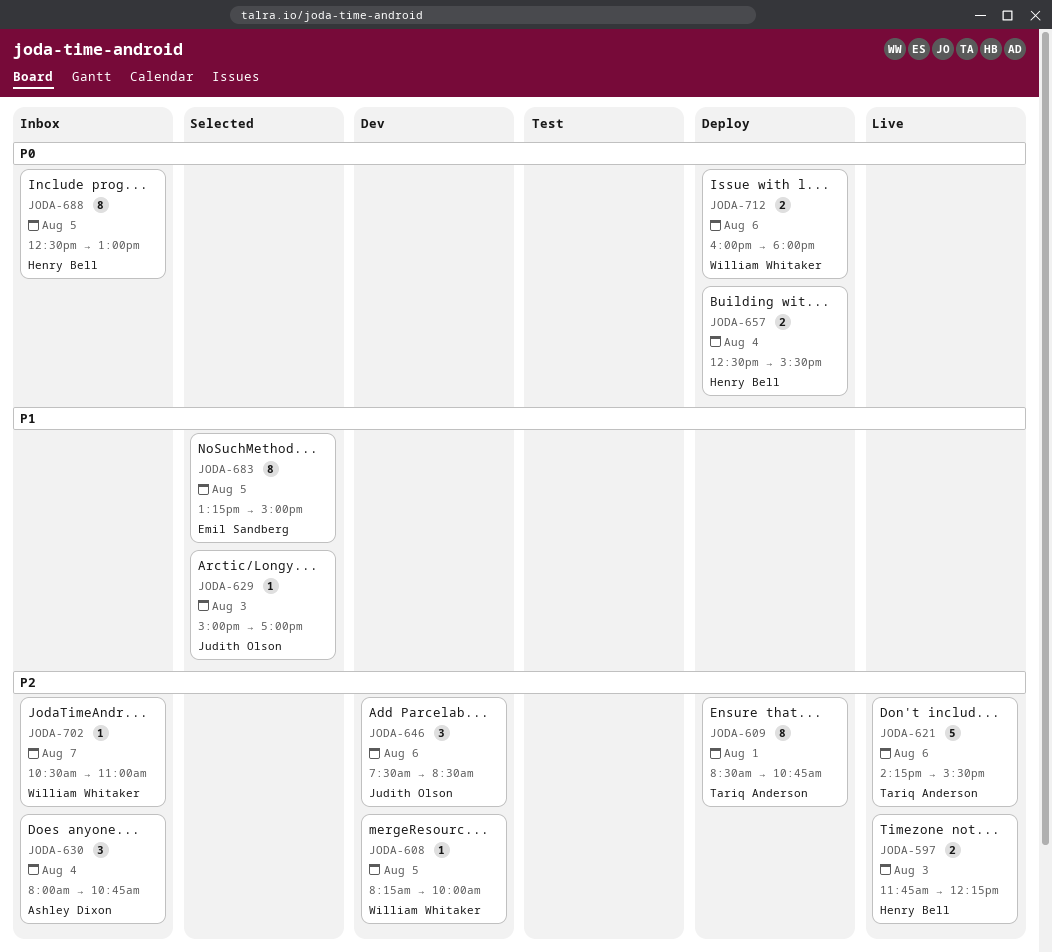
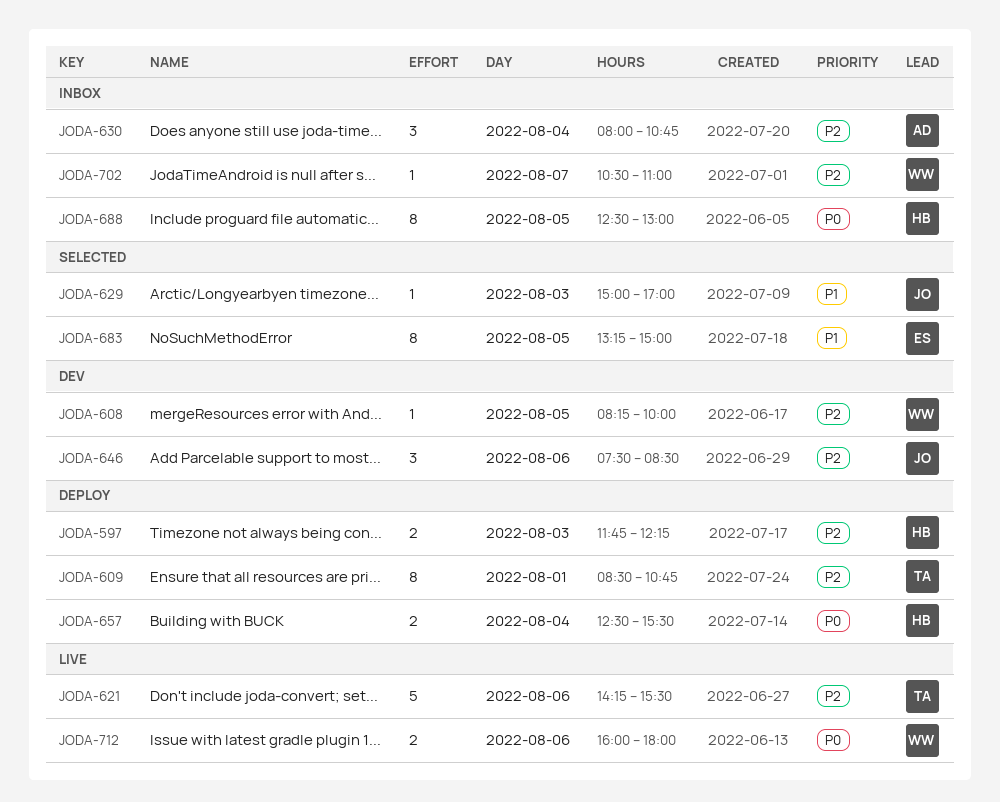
JODA-597, status: Live -> Deploy
JODA-712, status: Deploy -> Live

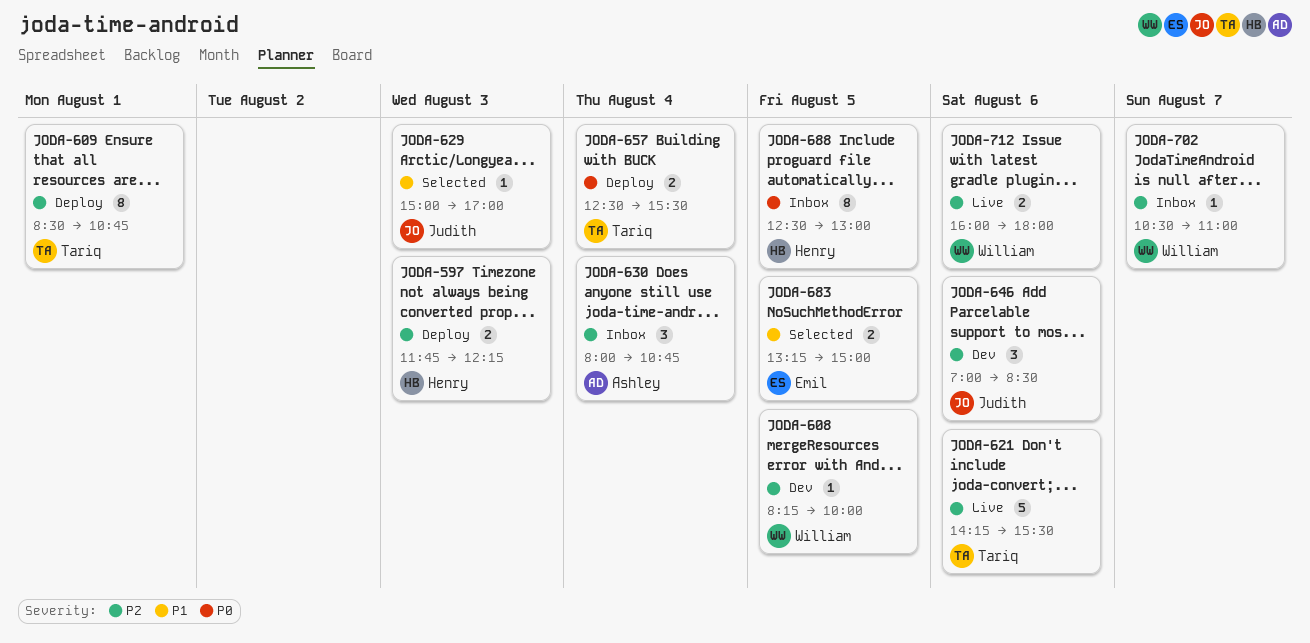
JODA-646, begins: 07:30 -> 07:00
JODA-657, owner: Henry -> Tariq
JODA-683, estimate: 8 -> 2
JODA-712, priority: P0 -> P2

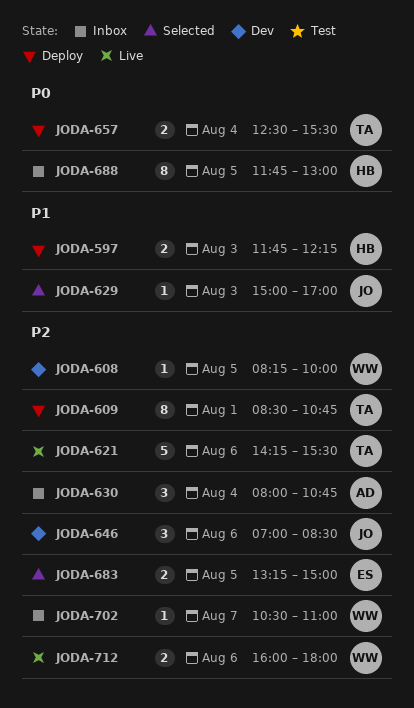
JODA-597, priority: P2 -> P1
JODA-683, priority: P1 -> P2
JODA-688, begins: 12:30 -> 11:45

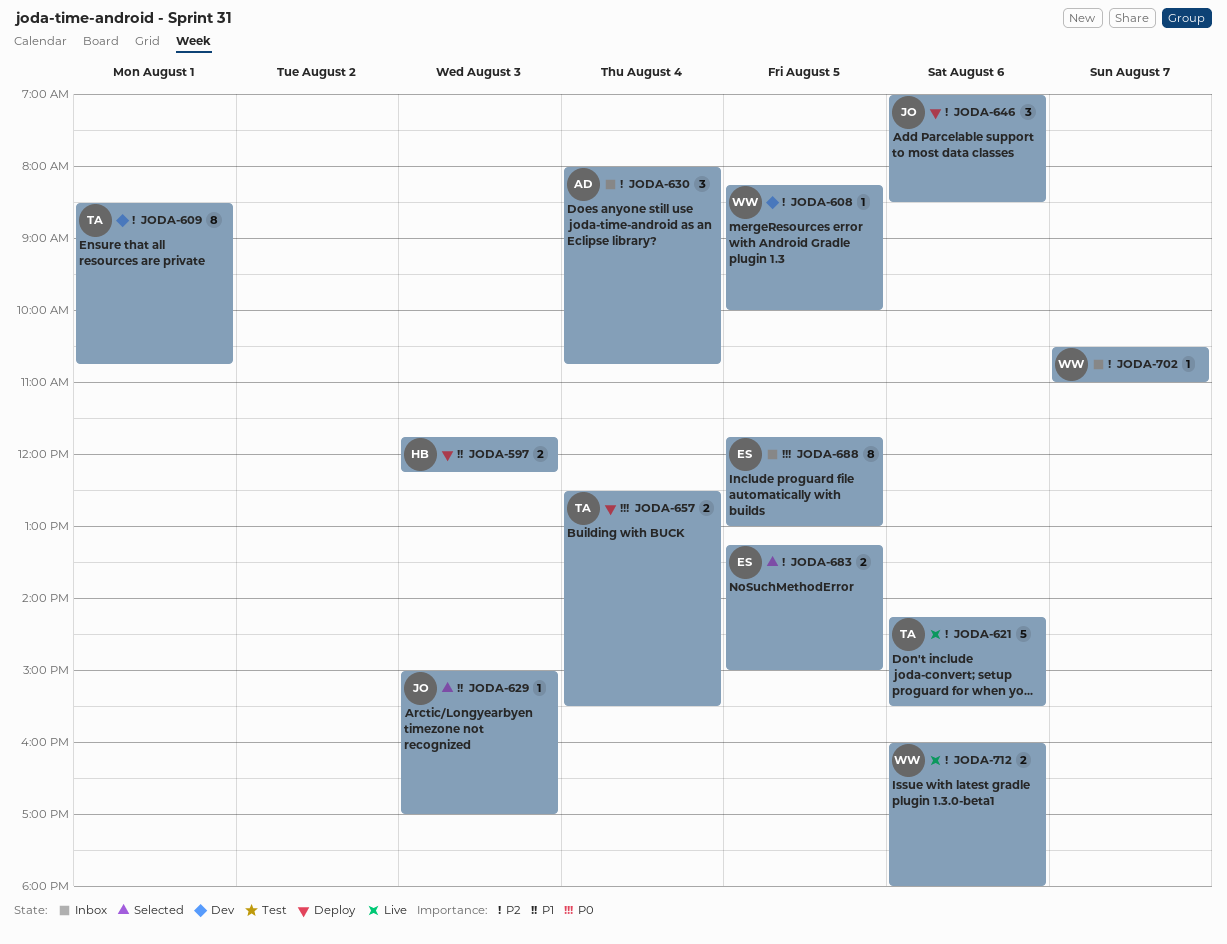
JODA-609, status: Deploy -> Dev
JODA-646, status: Dev -> Deploy
JODA-688, owner: HB -> ES

